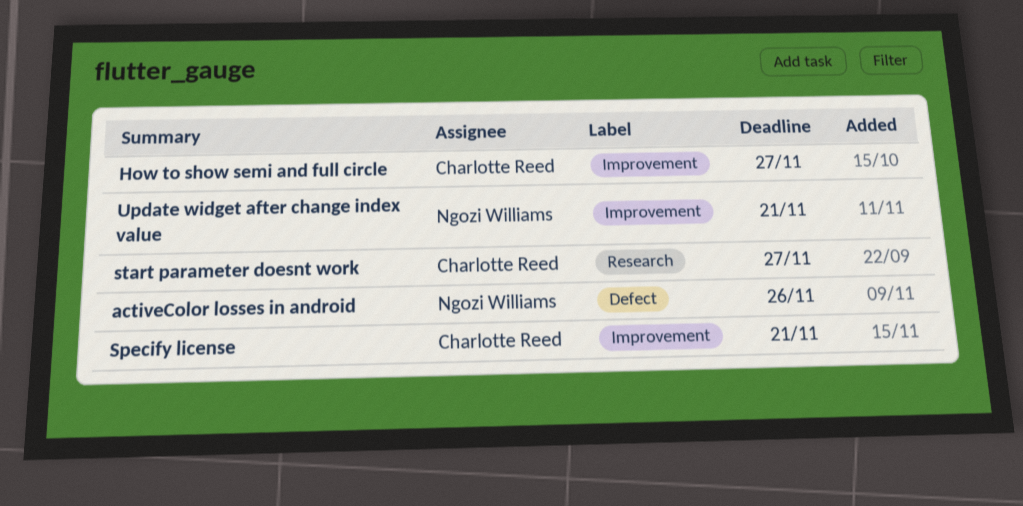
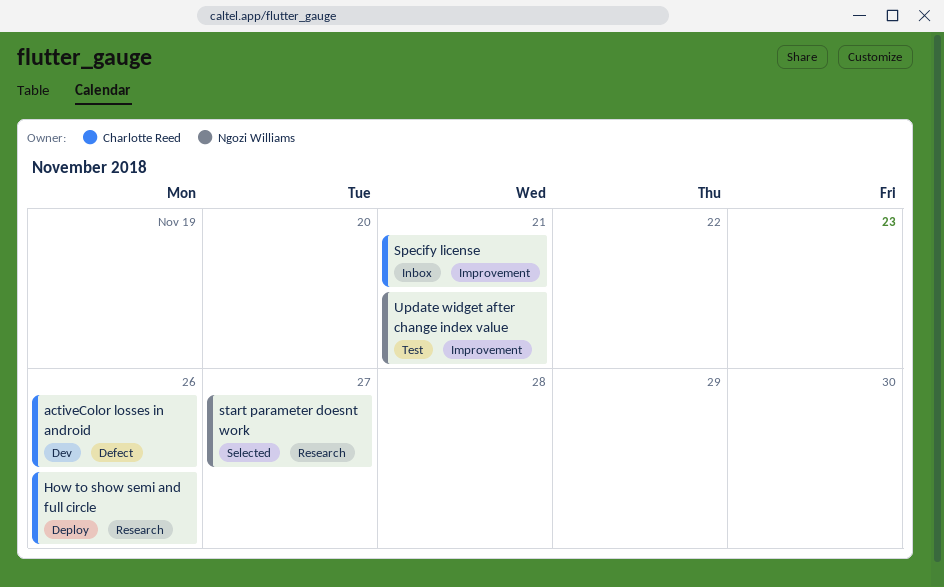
activeColor losses in android, owner: Ngozi Williams -> Charlotte Reed
How to show semi and full circle, label: Improvement -> Research
How to show semi and full circle, due: Nov 27 -> Nov 26
start parameter doesnt work, owner: Charlotte Reed -> Ngozi Williams

